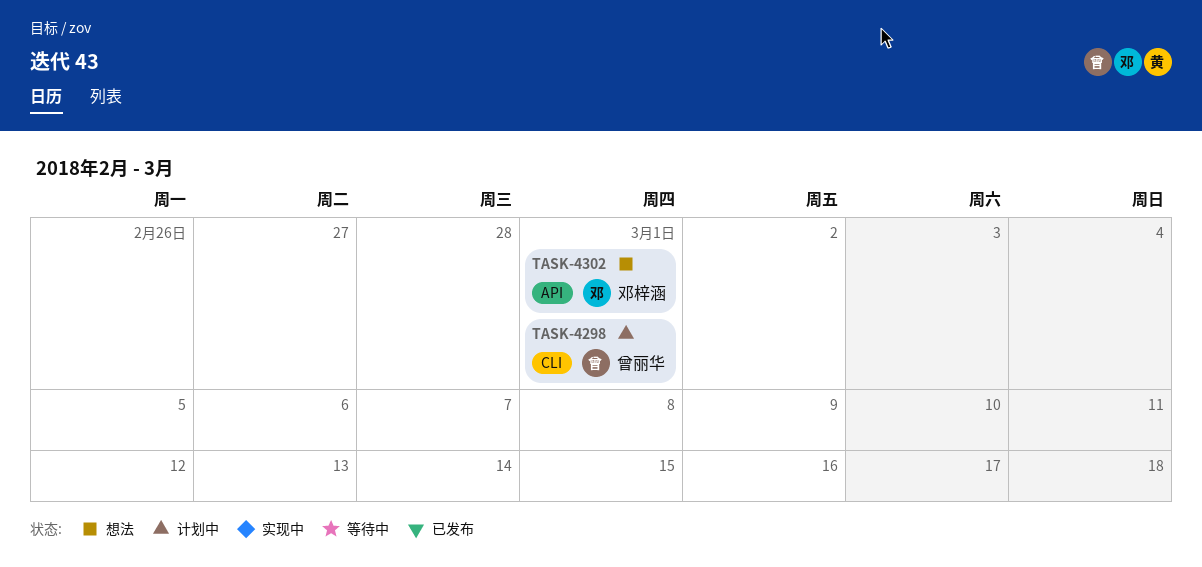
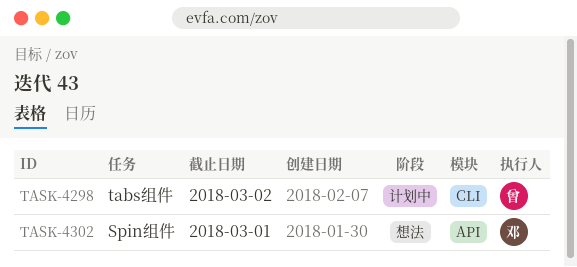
TASK-4298, due: Mar 1 -> Mar 2

